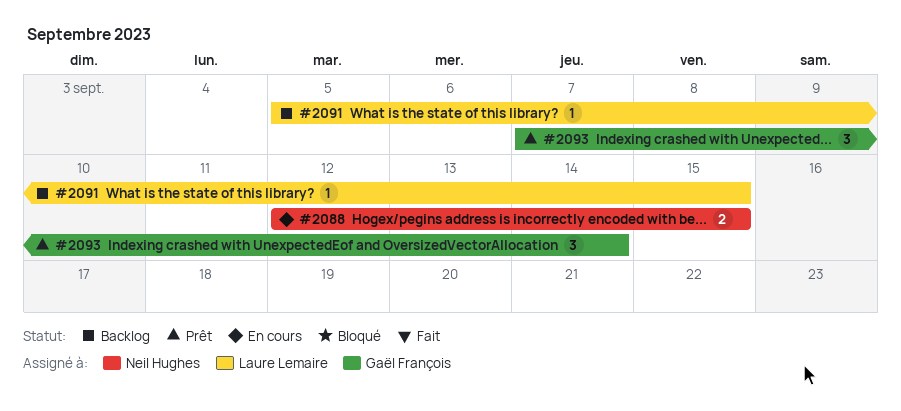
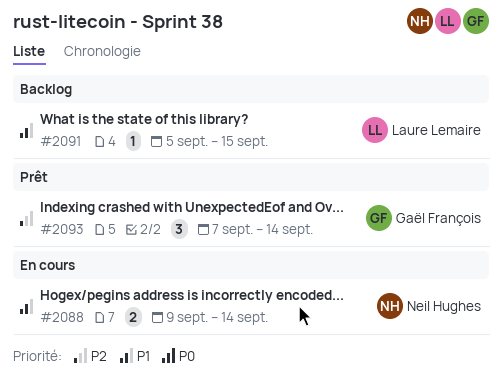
#2088, start: Sep 12 -> Sep 9
#2088, due: Sep 15 -> Sep 14

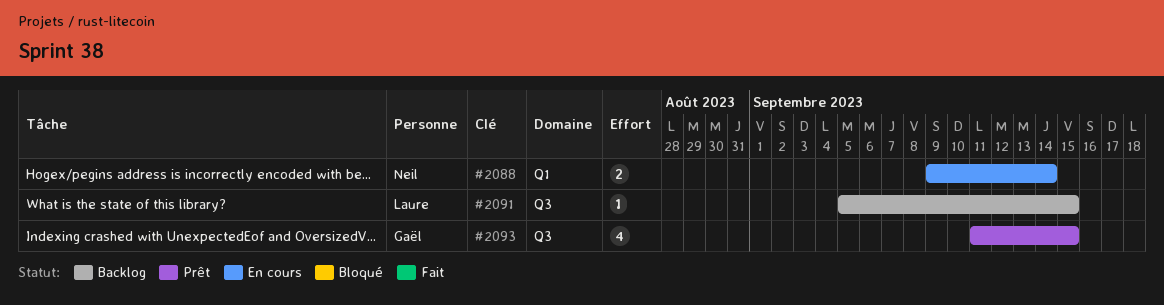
#2093, estimate: 3 -> 4
#2093, start: Sep 7 -> Sep 11
#2093, due: Sep 14 -> Sep 15

